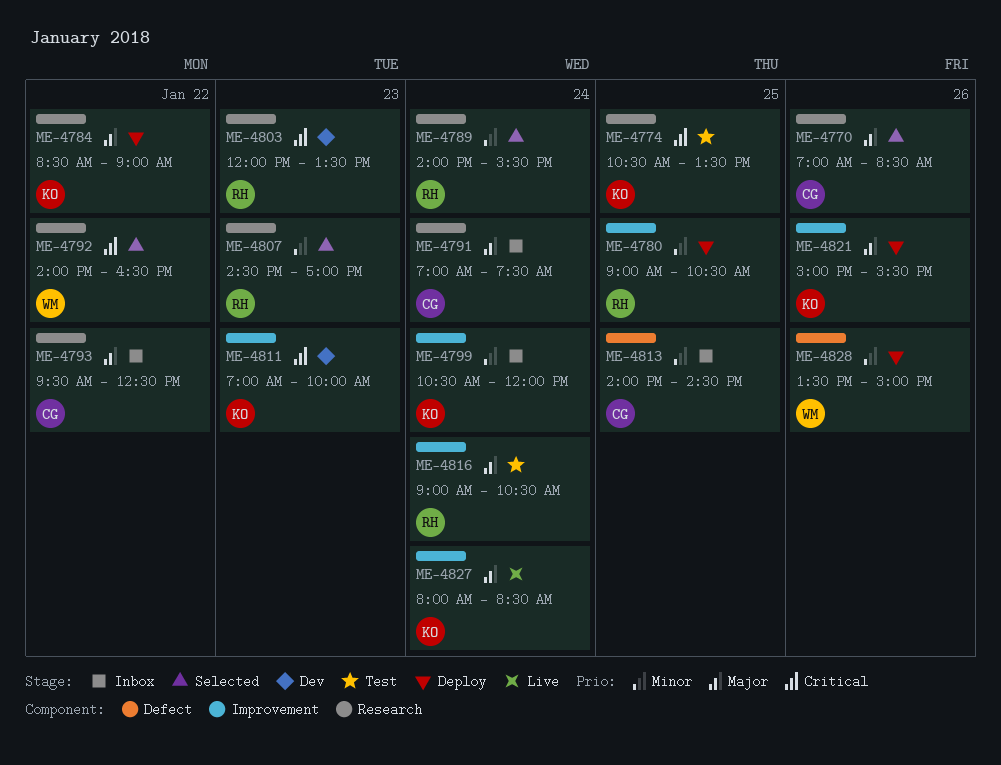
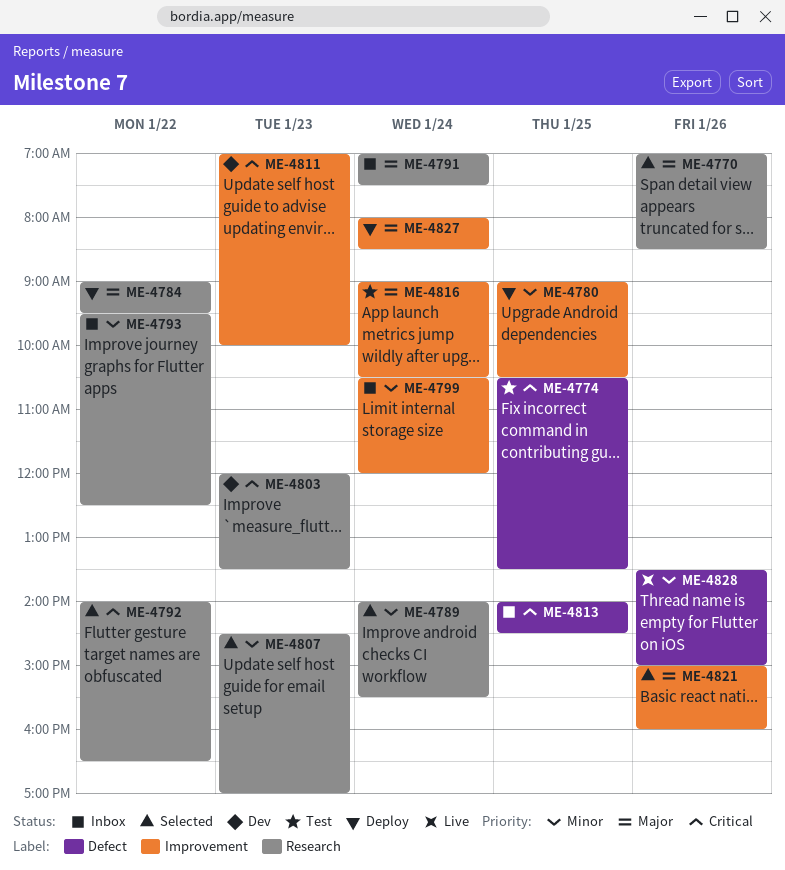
ME-4774, label: Research -> Defect
ME-4784, begins: 08:30 -> 09:00
ME-4784, ends: 09:00 -> 09:30
ME-4793, priority: Major -> Minor
ME-4813, priority: Minor -> Critical
ME-4821, status: Deploy -> Selected
ME-4821, ends: 15:30 -> 16:00
ME-4827, status: Live -> Deploy
ME-4828, status: Deploy -> Live

